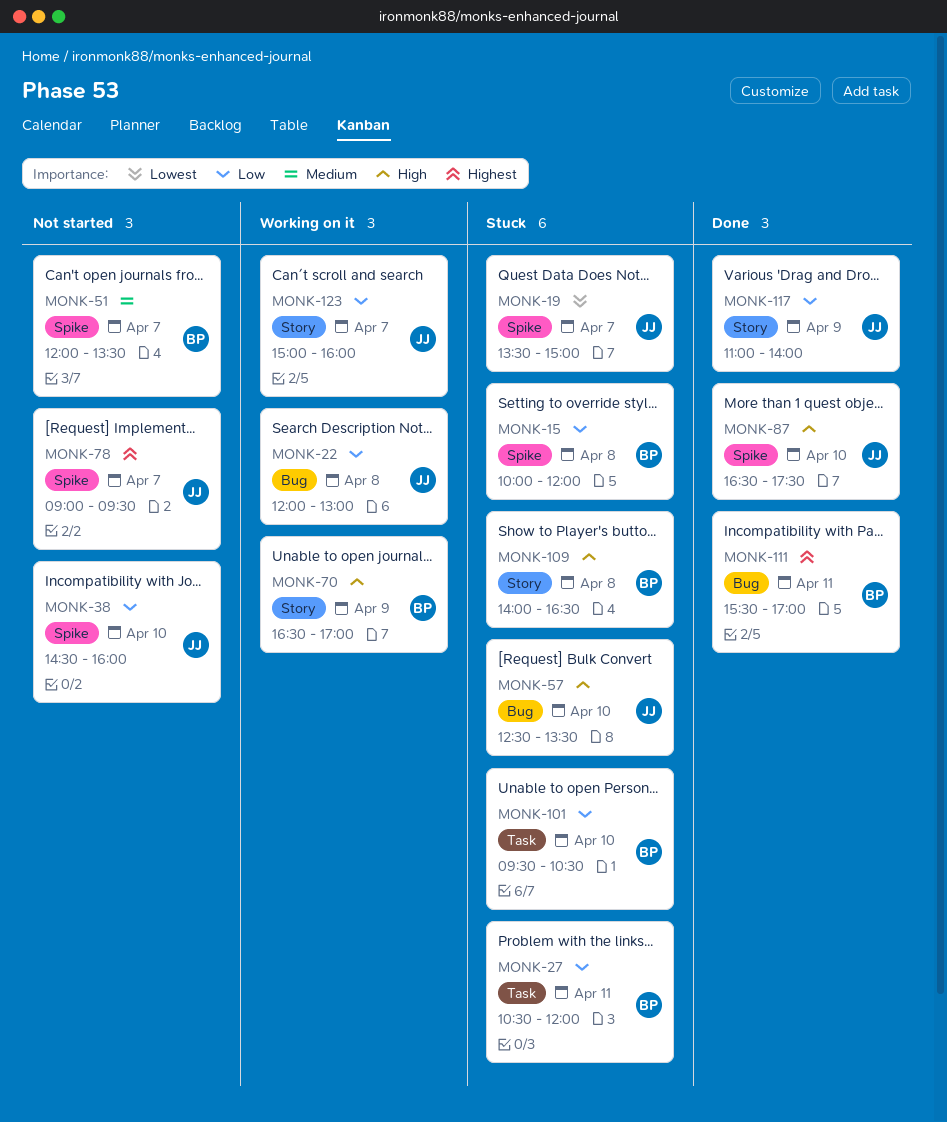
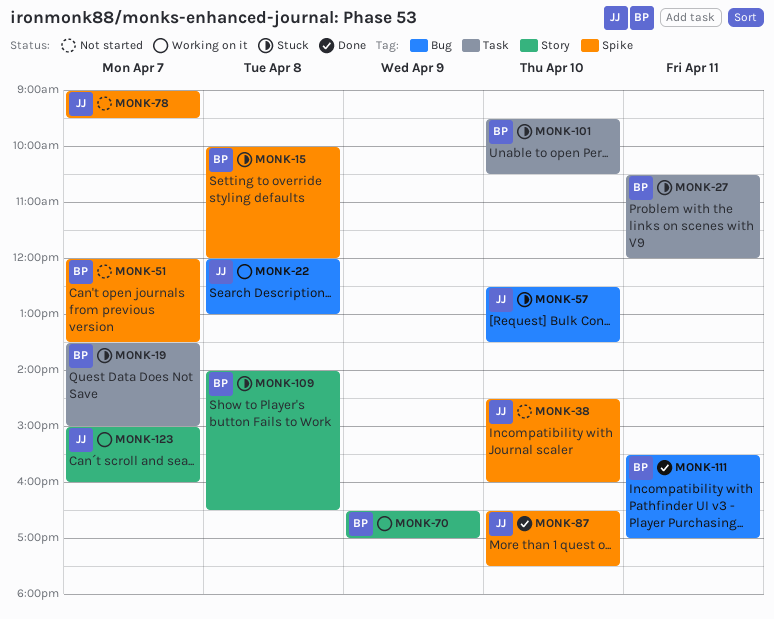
MONK-19, owner: JJ -> BP
MONK-19, label: Spike -> Task
MONK-117: present -> none

